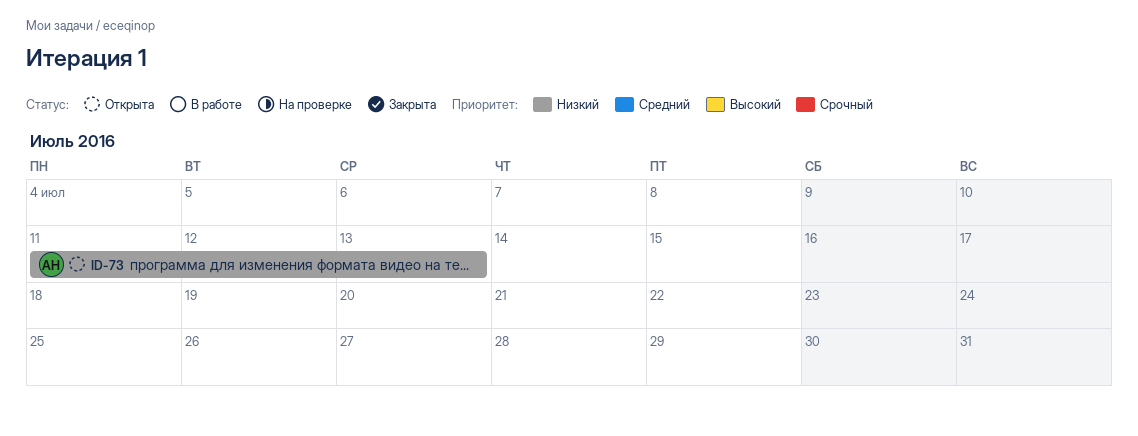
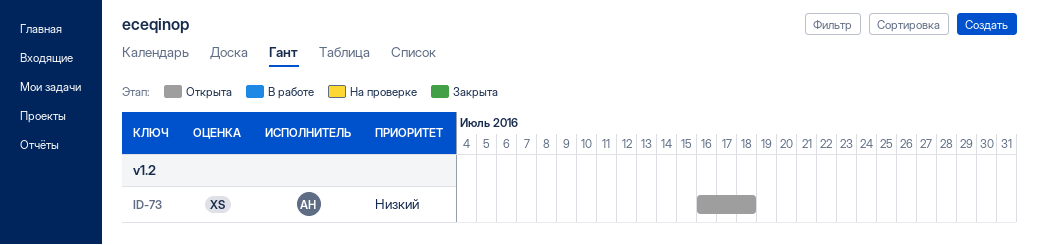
ID-73, start: Jul 11 -> Jul 16
ID-73, due: Jul 13 -> Jul 18

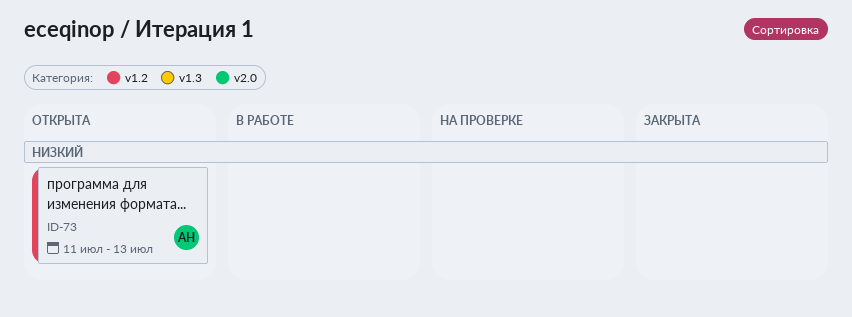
ID-73, start: Jul 16 -> Jul 11
ID-73, due: Jul 18 -> Jul 13

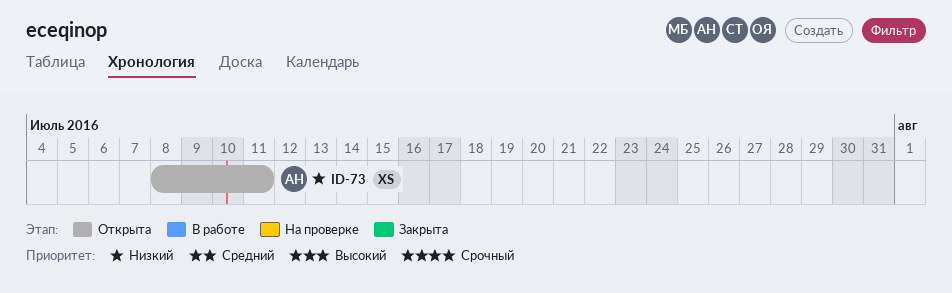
ID-73, start: Jul 11 -> Jul 8
ID-73, due: Jul 13 -> Jul 11

